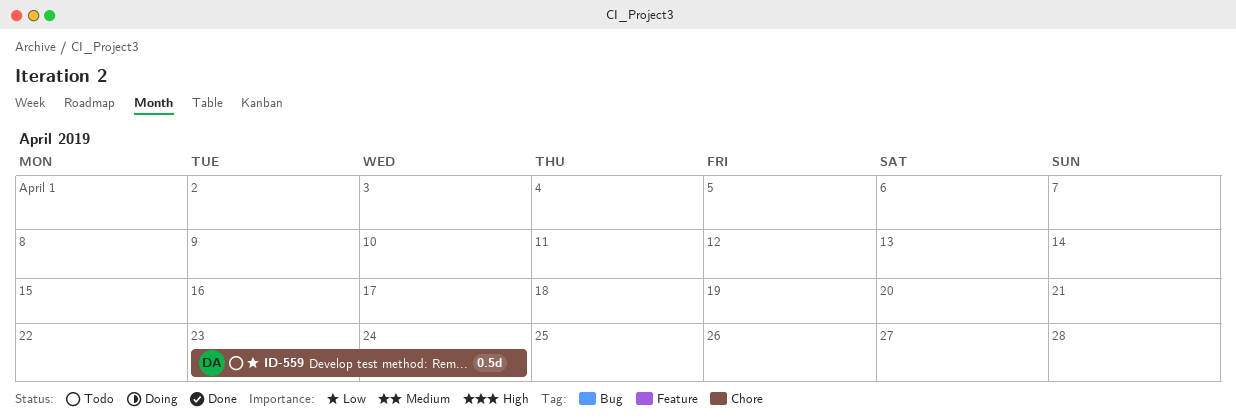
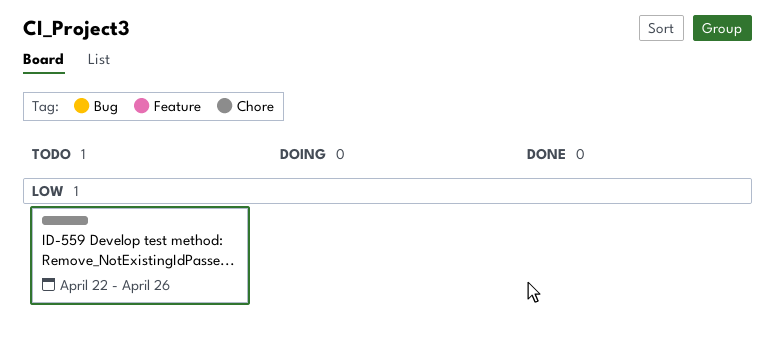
ID-559, start: Apr 23 -> Apr 22
ID-559, due: Apr 24 -> Apr 26

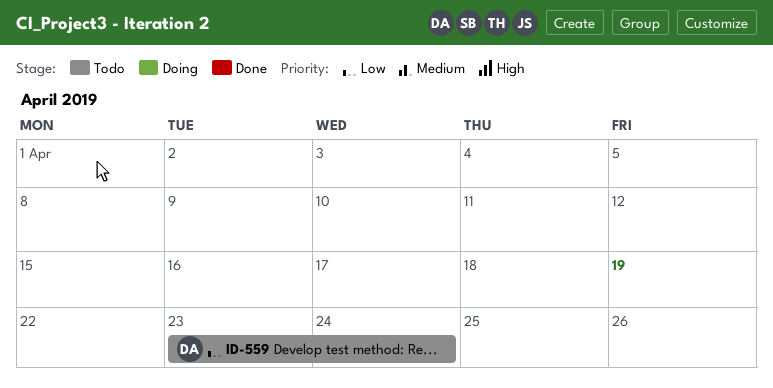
ID-559, start: Apr 22 -> Apr 23
ID-559, due: Apr 26 -> Apr 24

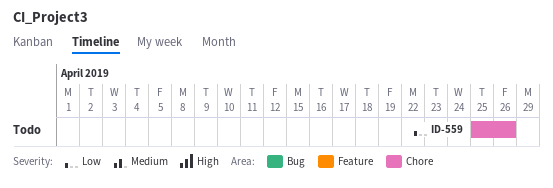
ID-559, start: Apr 23 -> Apr 25
ID-559, due: Apr 24 -> Apr 26

